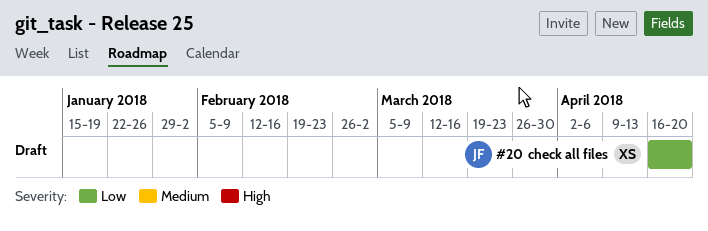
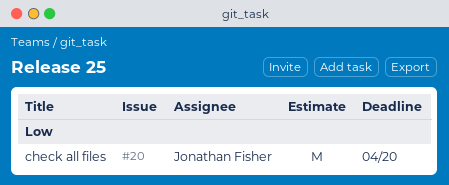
#20, estimate: XS -> M

